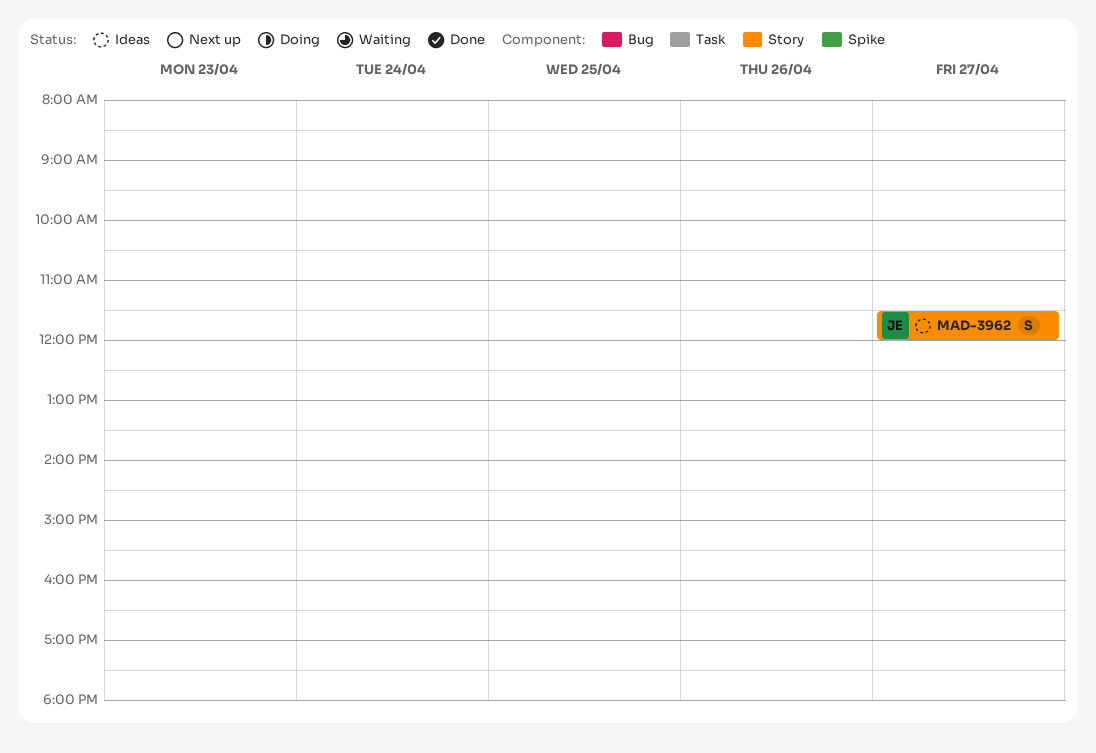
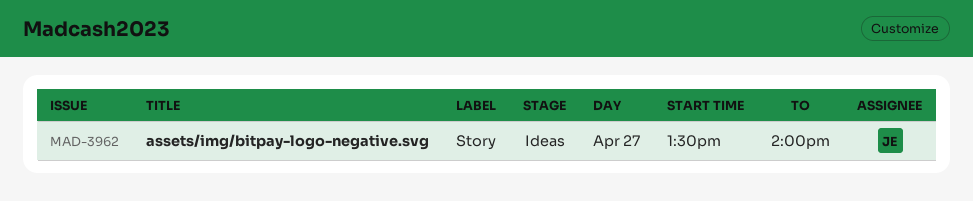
MAD-3962, begins: 11:30 -> 13:30
MAD-3962, ends: 12:00 -> 14:00

